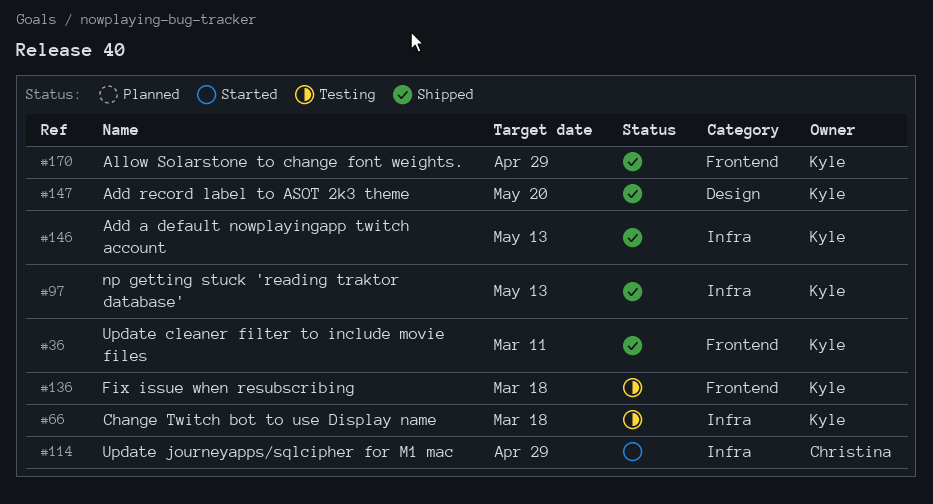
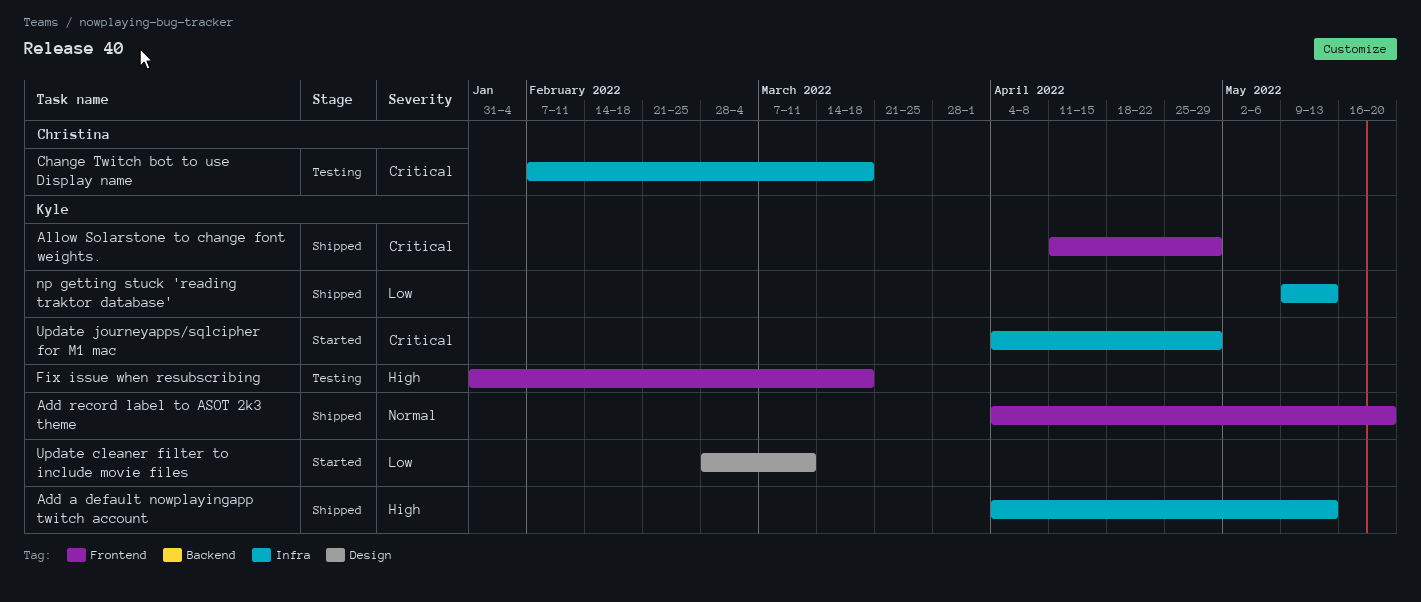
Add record label to ASOT 2k3 theme, label: Design -> Frontend
Change Twitch bot to use Display name, owner: Kyle -> Christina
Update cleaner filter to include movie files, status: Shipped -> Started
Update cleaner filter to include movie files, label: Frontend -> Design
Update journeyapps/sqlcipher for M1 mac, owner: Christina -> Kyle

